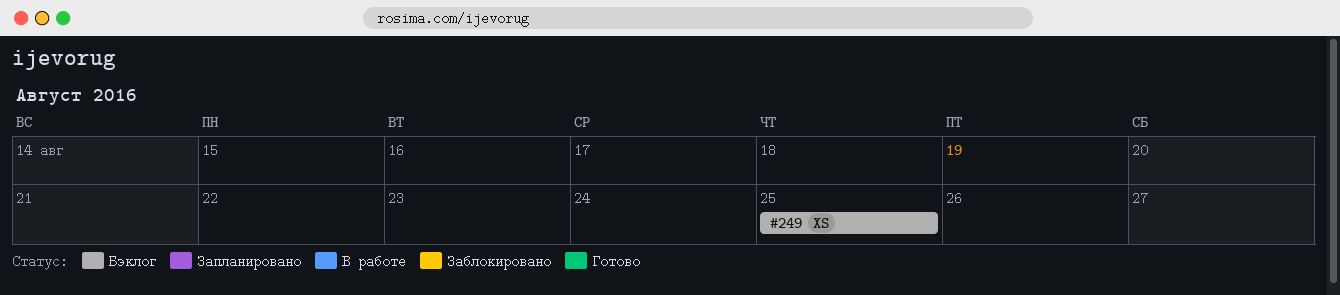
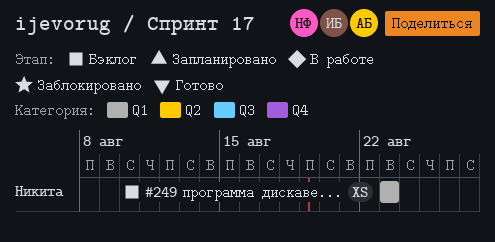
#249, start: Aug 25 -> Aug 23
#249, due: Aug 25 -> Aug 23

